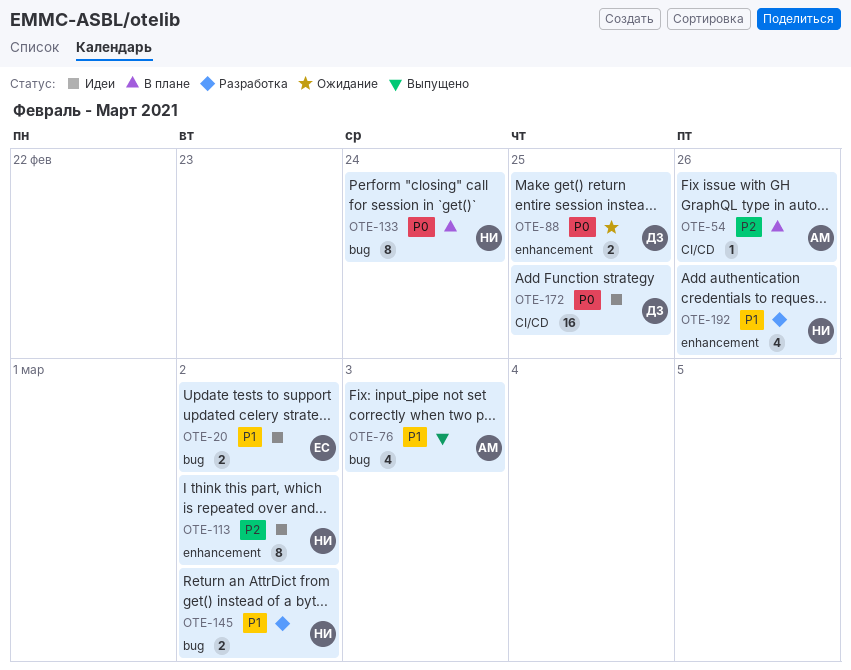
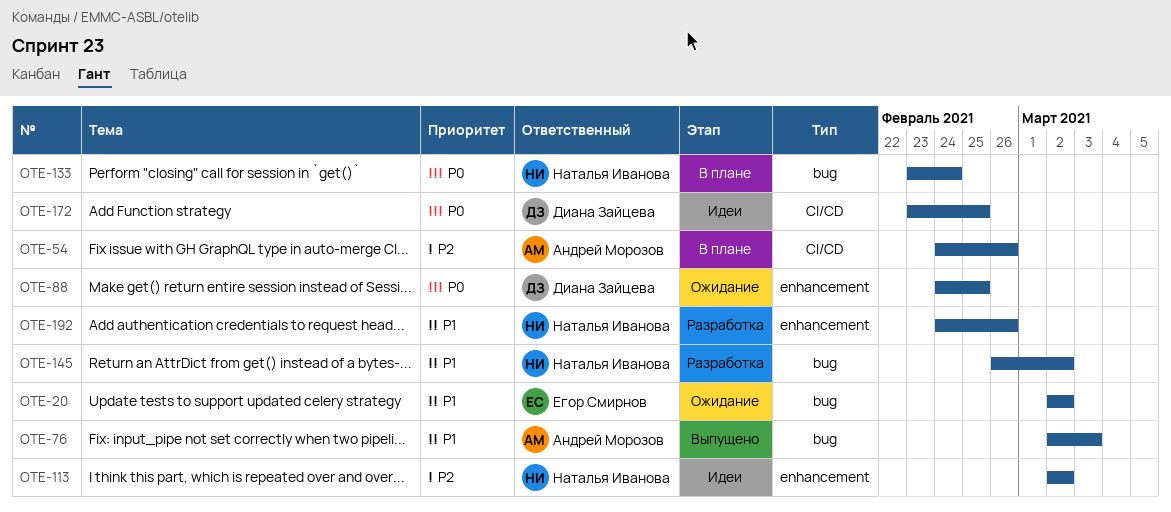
OTE-20, status: Идеи -> Ожидание

